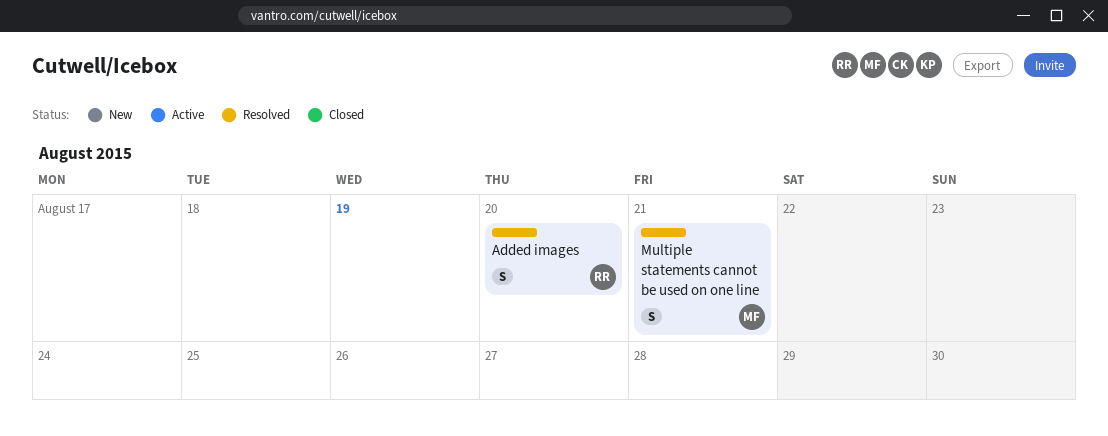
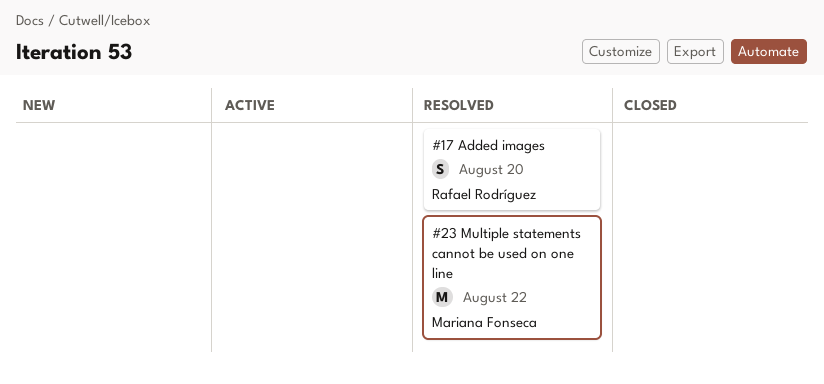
Multiple statements cannot be used on one line, estimate: S -> M
Multiple statements cannot be used on one line, due: Aug 21 -> Aug 22

